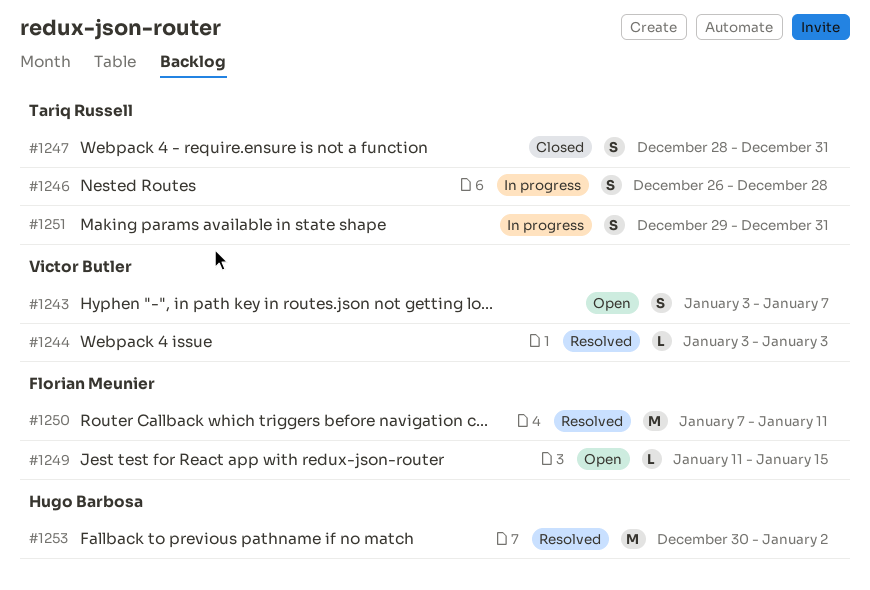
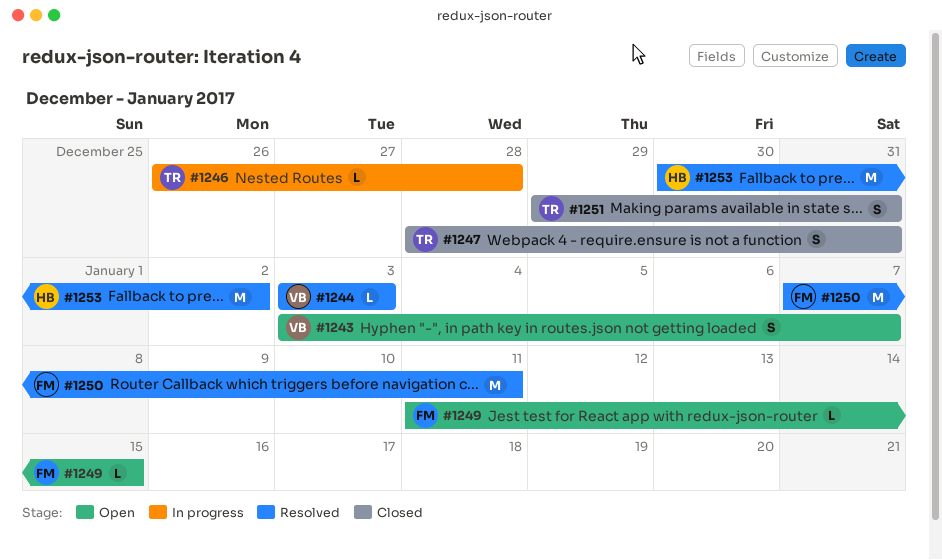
#1246, estimate: S -> L
#1251, status: In progress -> Closed

